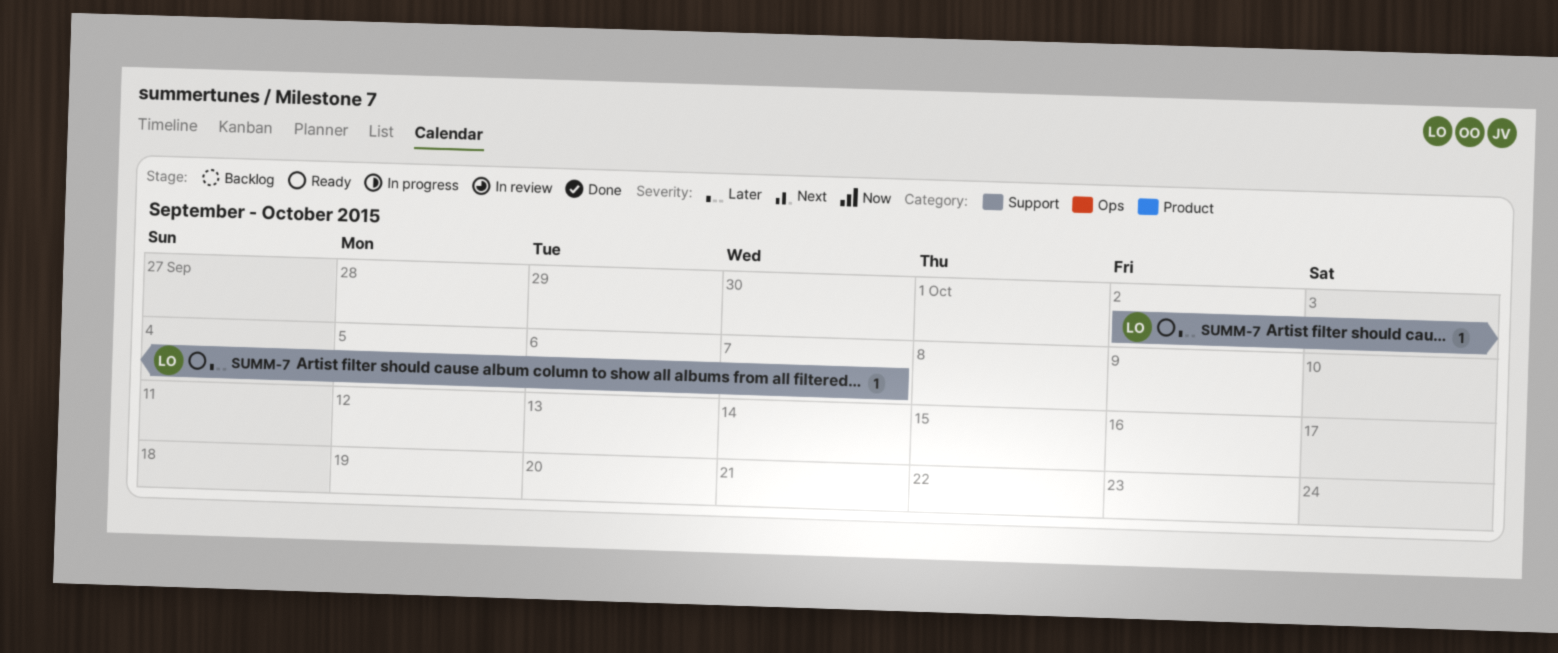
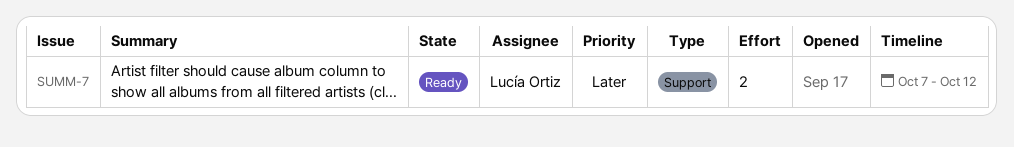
SUMM-7, estimate: 1 -> 2
SUMM-7, start: Oct 2 -> Oct 7
SUMM-7, due: Oct 7 -> Oct 12

